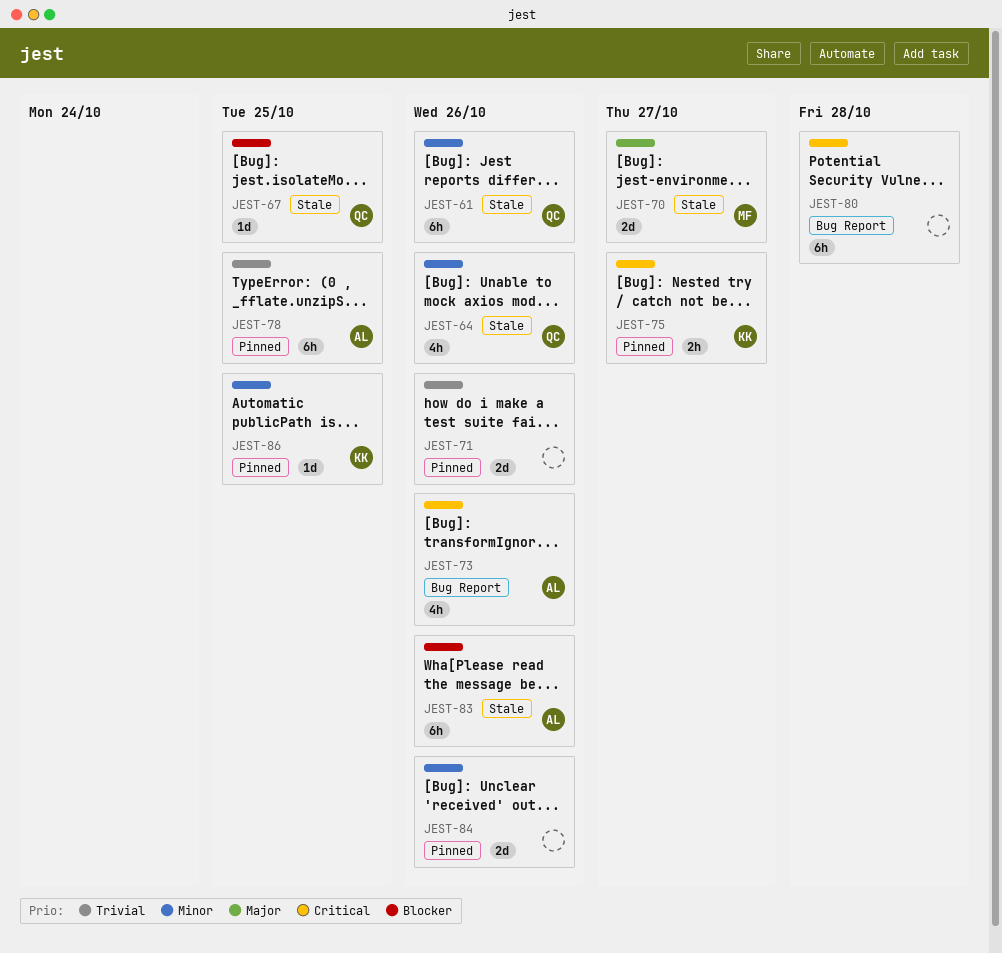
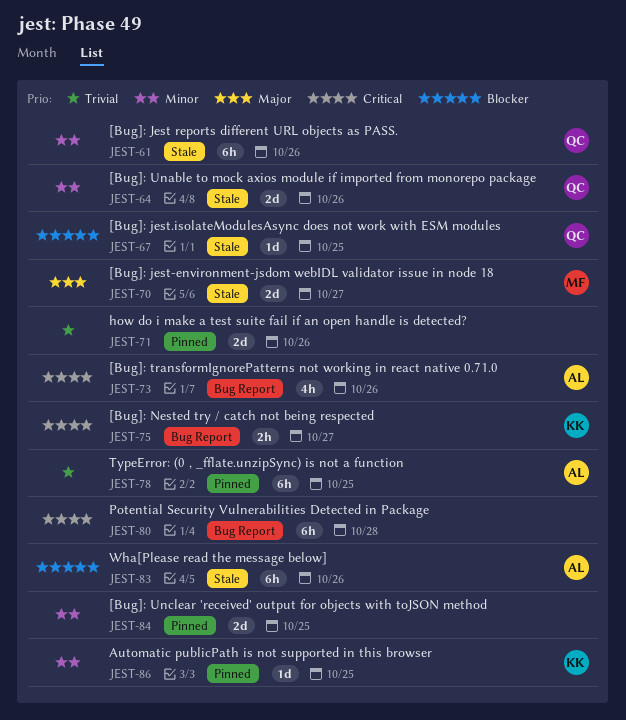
JEST-64, estimate: 4h -> 2d
JEST-75, label: Pinned -> Bug Report
JEST-84, due: Oct 26 -> Oct 25

